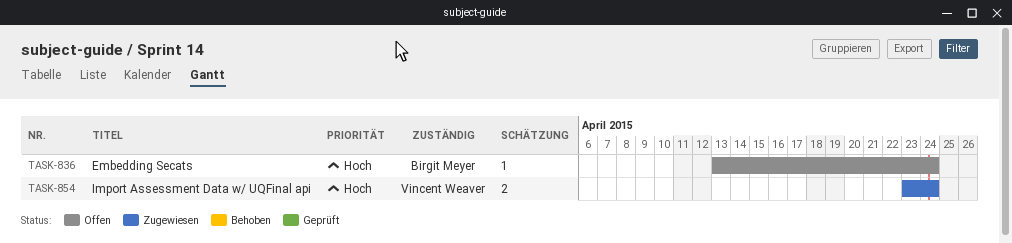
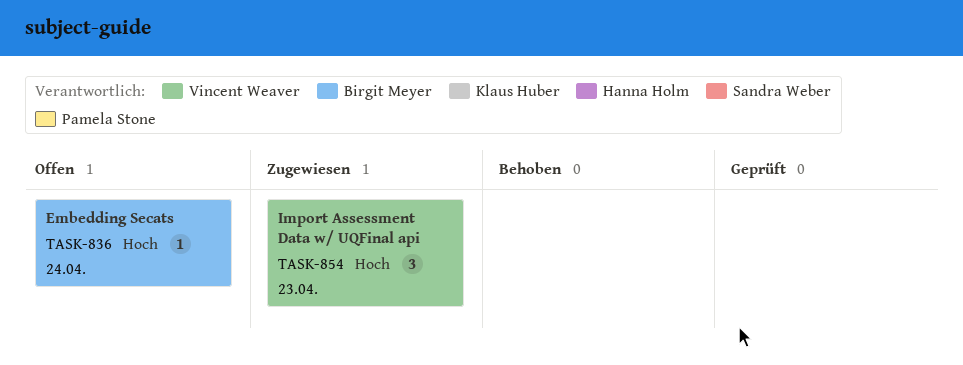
TASK-854, estimate: 2 -> 3
TASK-854, due: Apr 24 -> Apr 23

